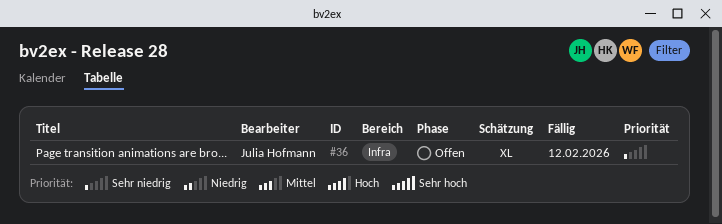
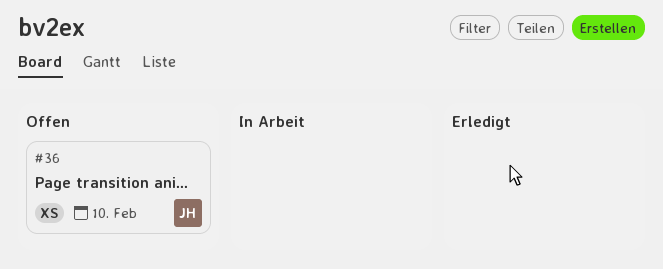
#36, estimate: XL -> XS
#36, due: Feb 12 -> Feb 10

